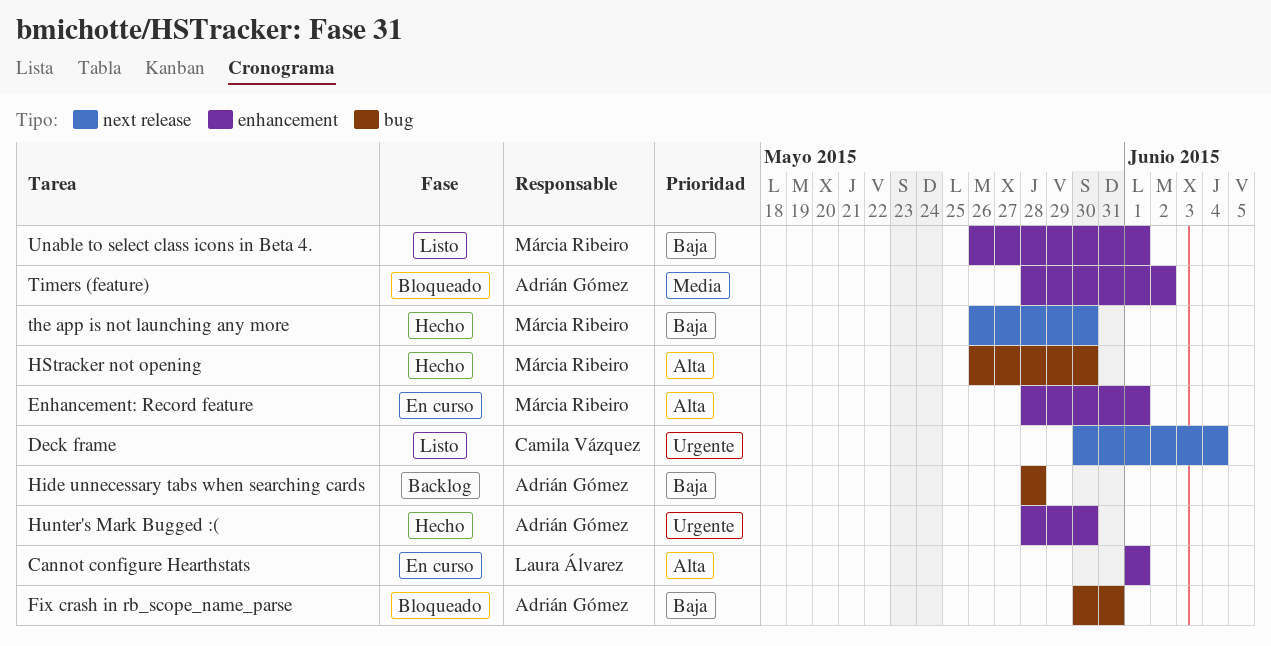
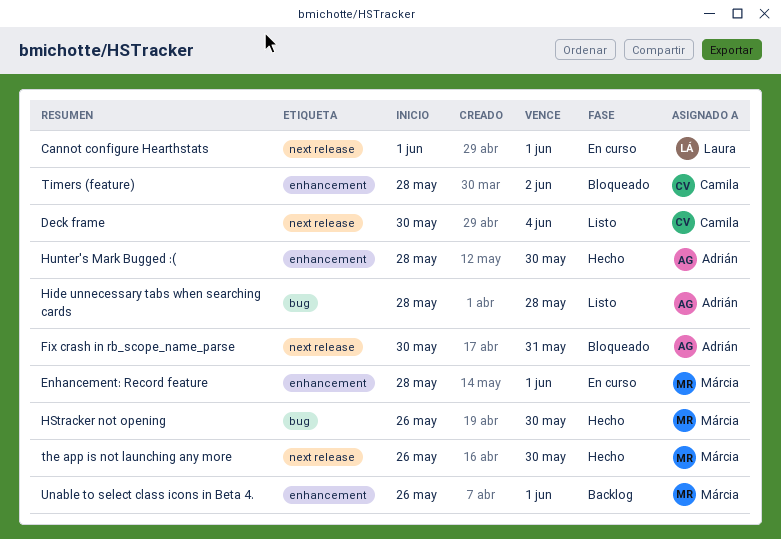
Cannot configure Hearthstats, label: enhancement -> next release
Fix crash in rb_scope_name_parse, label: bug -> next release
Hide unnecessary tabs when searching cards, status: Backlog -> Listo
Timers (feature), owner: Adrián Gómez -> Camila Vázquez
Unable to select class icons in Beta 4., status: Listo -> Backlog

